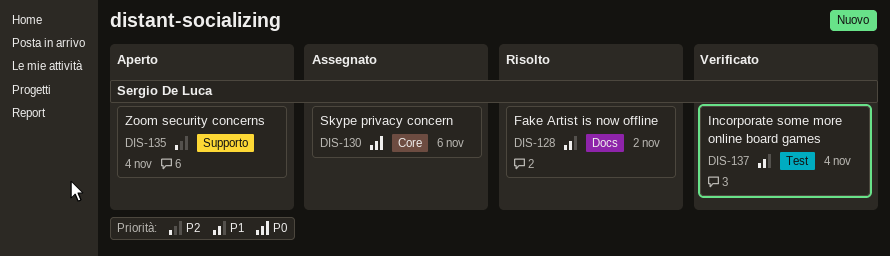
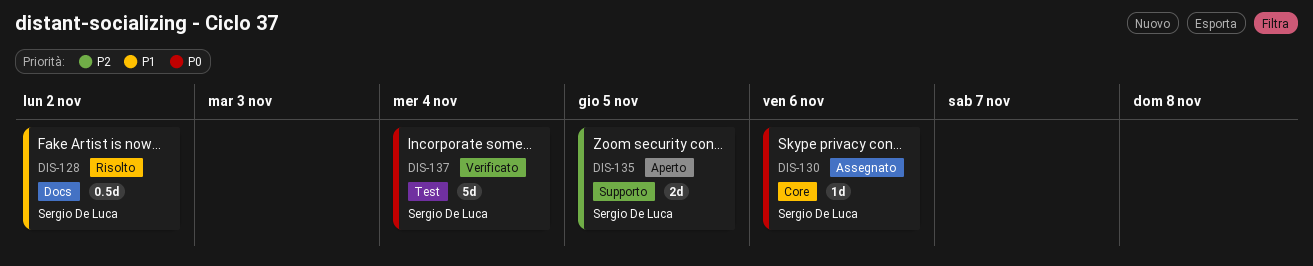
DIS-135, due: Nov 4 -> Nov 5
DIS-137, priority: P1 -> P0

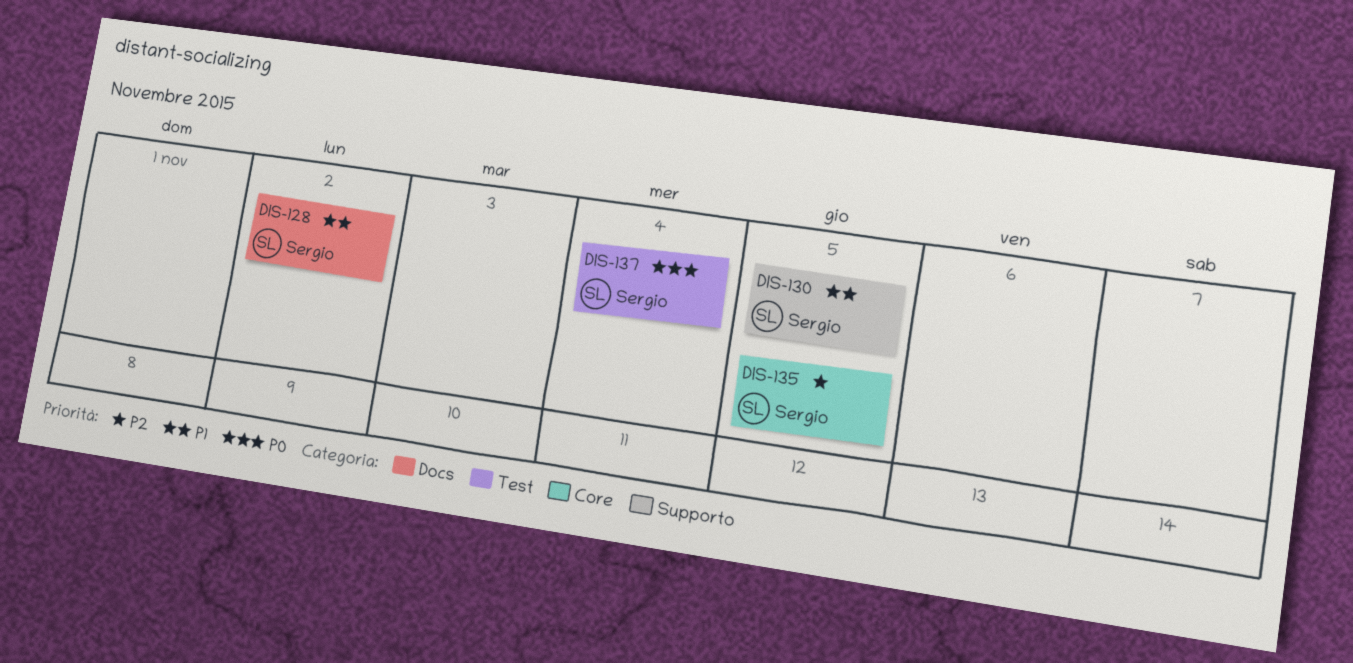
DIS-130, priority: P0 -> P1
DIS-130, label: Core -> Supporto
DIS-130, due: Nov 6 -> Nov 5
DIS-135, label: Supporto -> Core

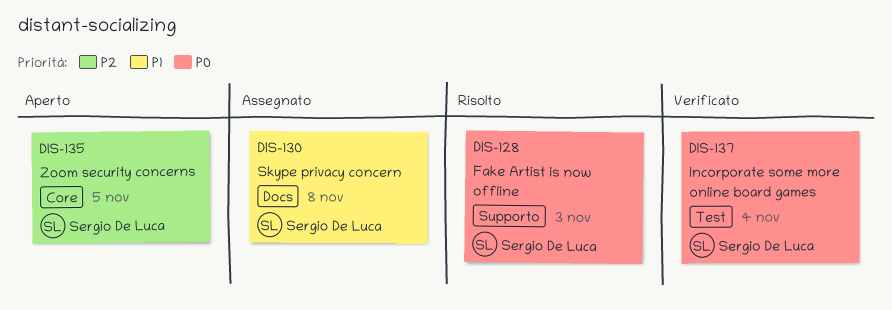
DIS-128, priority: P1 -> P0
DIS-128, label: Docs -> Supporto
DIS-128, due: Nov 2 -> Nov 3
DIS-130, label: Supporto -> Docs
DIS-130, due: Nov 5 -> Nov 8

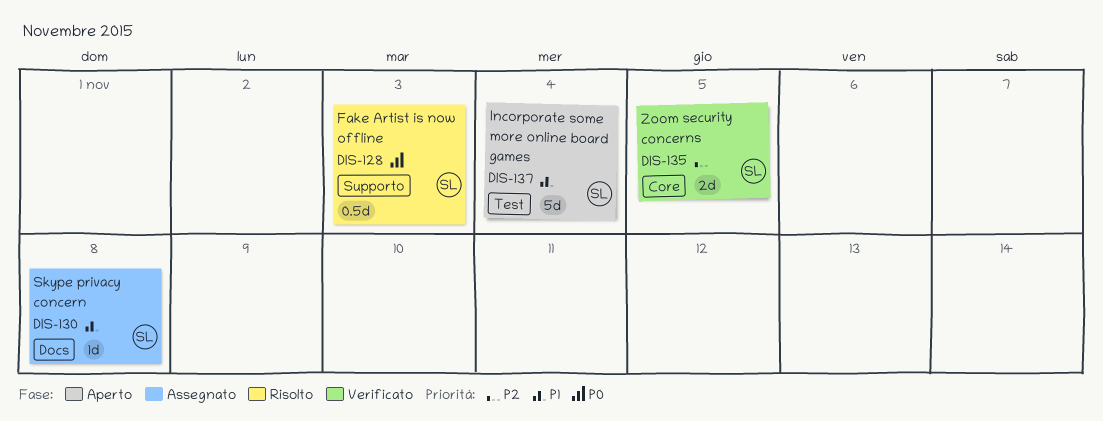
DIS-135, status: Aperto -> Verificato
DIS-137, status: Verificato -> Aperto
DIS-137, priority: P0 -> P1

